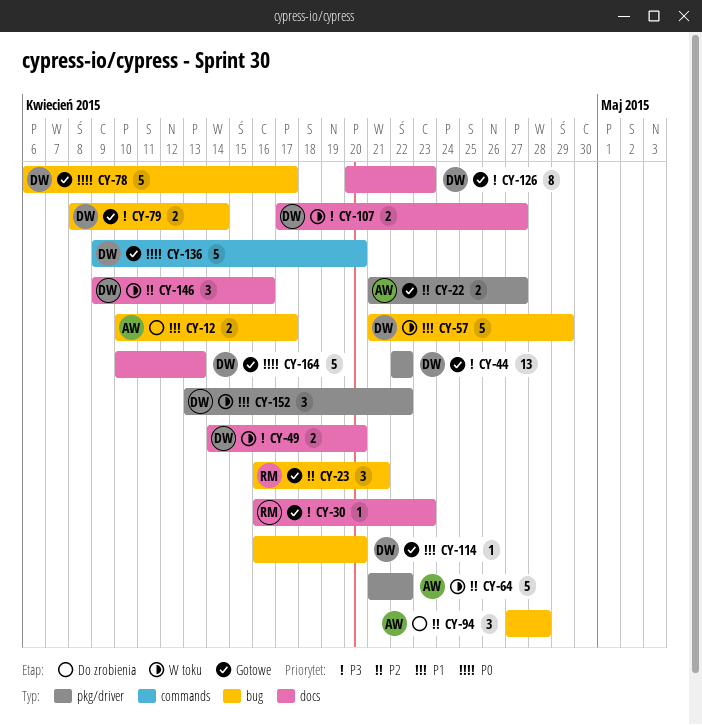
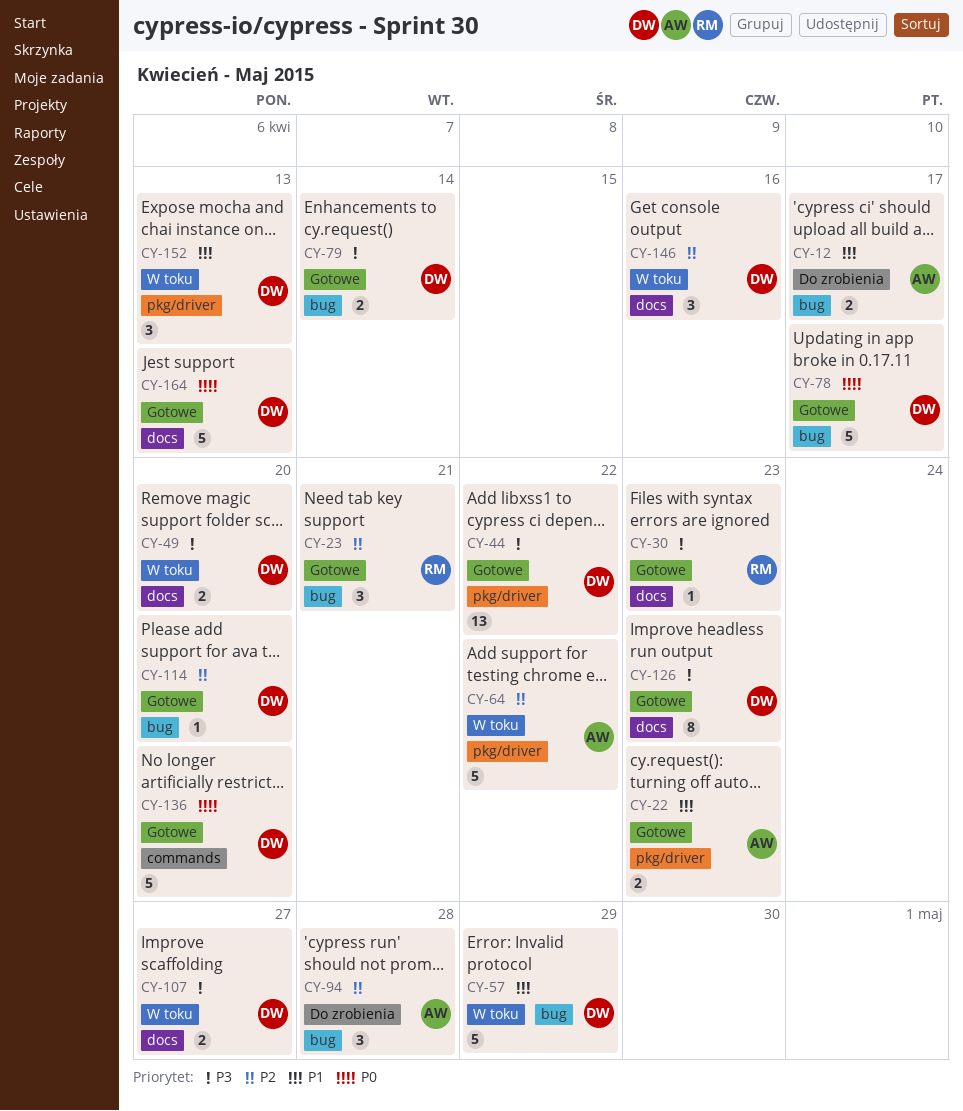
CY-22, priority: P2 -> P1
CY-22, due: Apr 27 -> Apr 23
CY-114, priority: P1 -> P2
CY-152, due: Apr 22 -> Apr 13

